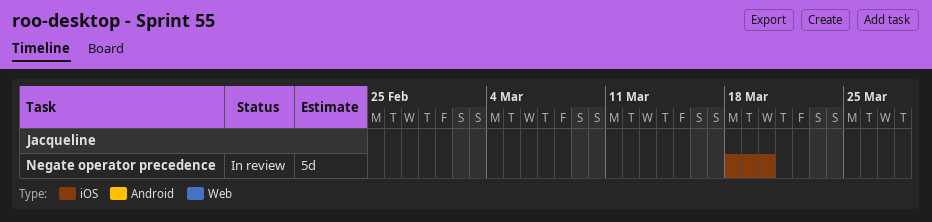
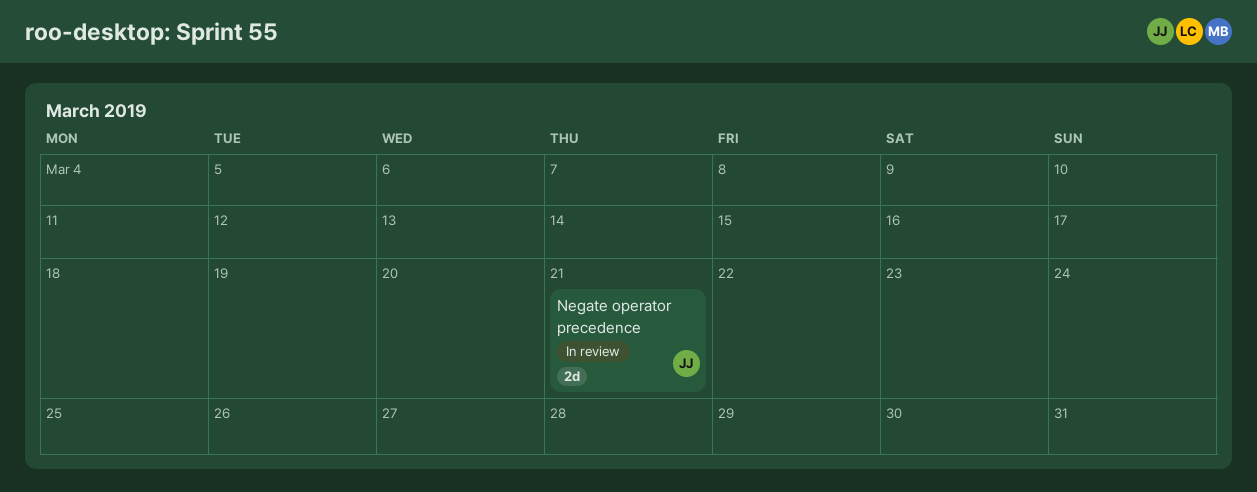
Negate operator precedence, estimate: 5d -> 2d
Negate operator precedence, due: Mar 20 -> Mar 21

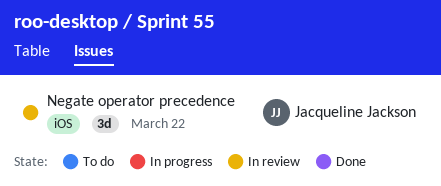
Negate operator precedence, estimate: 2d -> 3d
Negate operator precedence, due: Mar 21 -> Mar 22

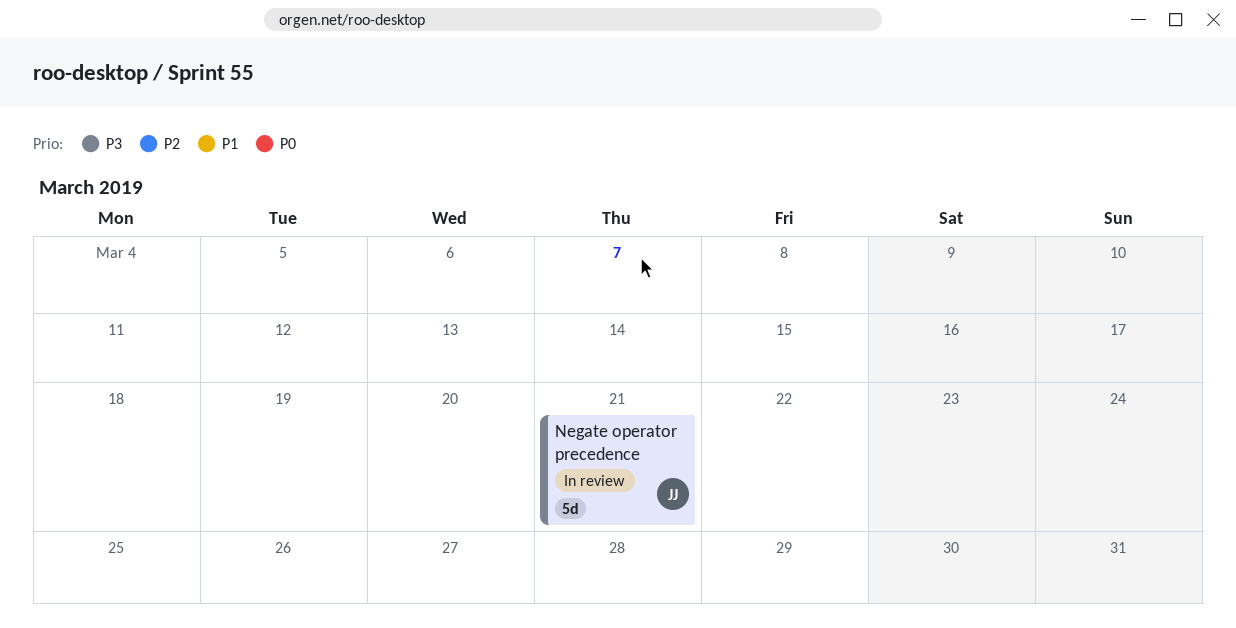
Negate operator precedence, estimate: 3d -> 5d
Negate operator precedence, due: Mar 22 -> Mar 21

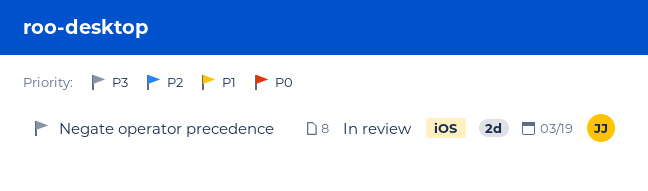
Negate operator precedence, estimate: 5d -> 2d
Negate operator precedence, due: Mar 21 -> Mar 19

